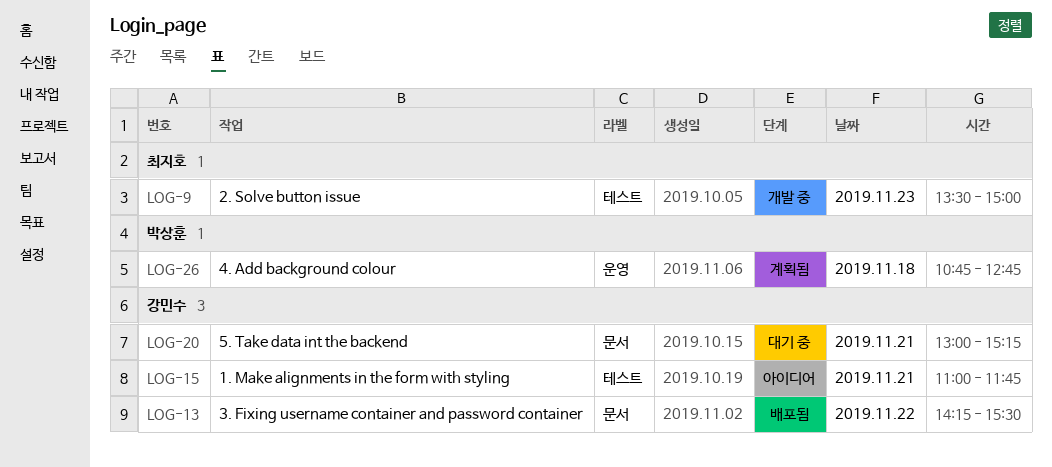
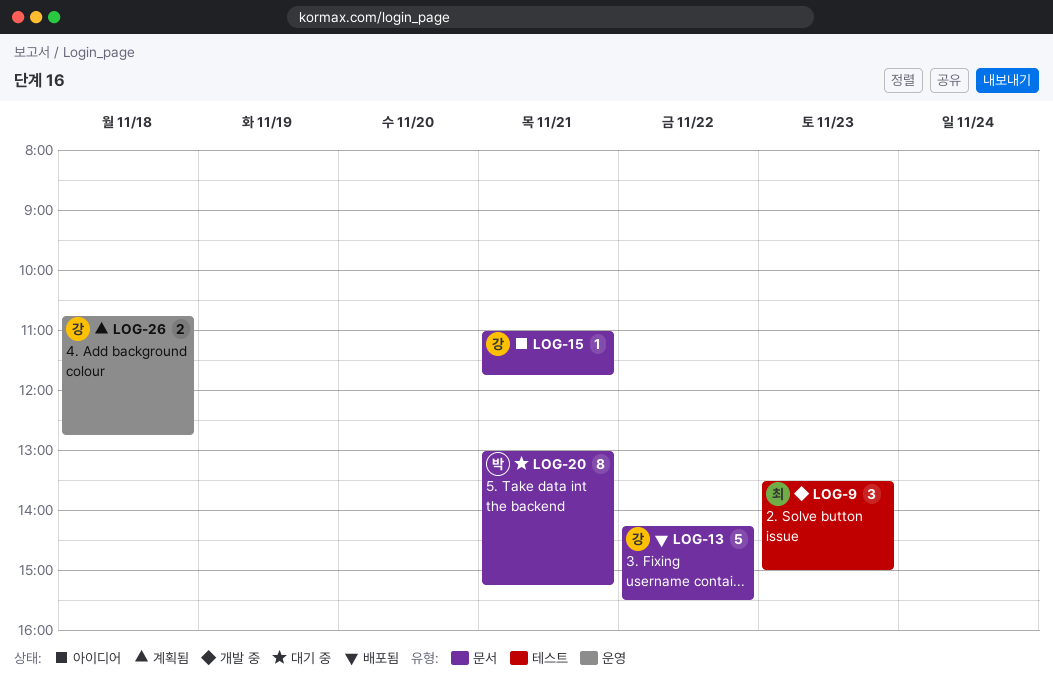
LOG-15, label: 테스트 -> 문서
LOG-20, owner: 강민수 -> 박상훈
LOG-26, owner: 박상훈 -> 강민수

